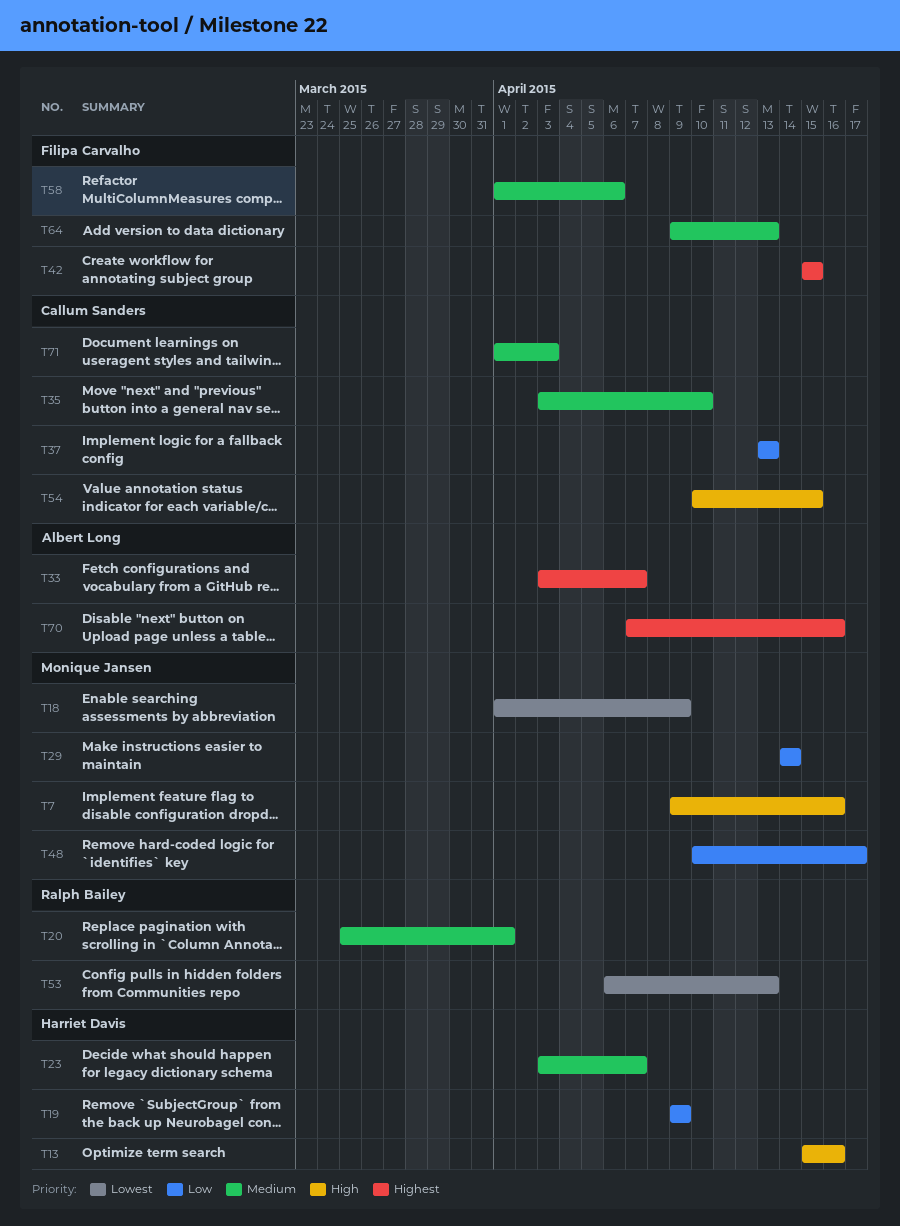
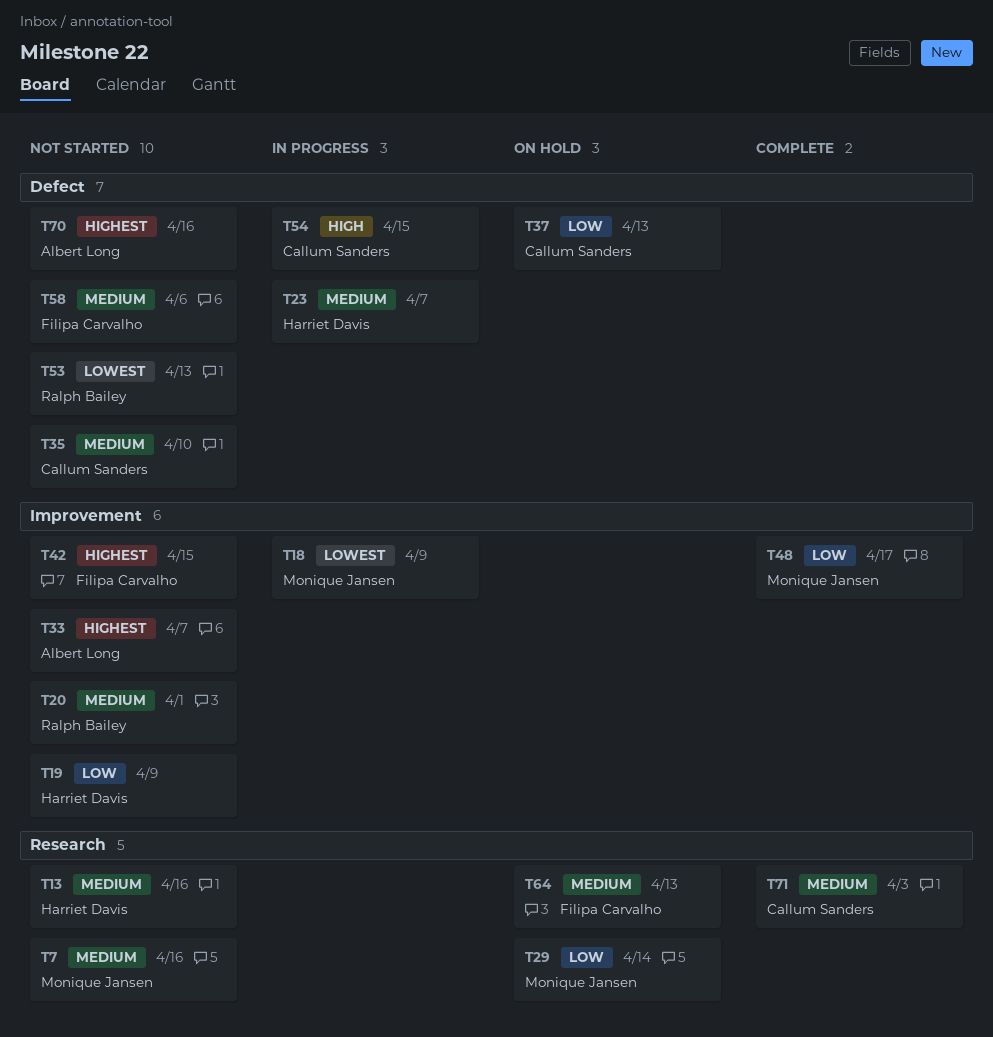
T7, priority: High -> Medium
T13, priority: High -> Medium

